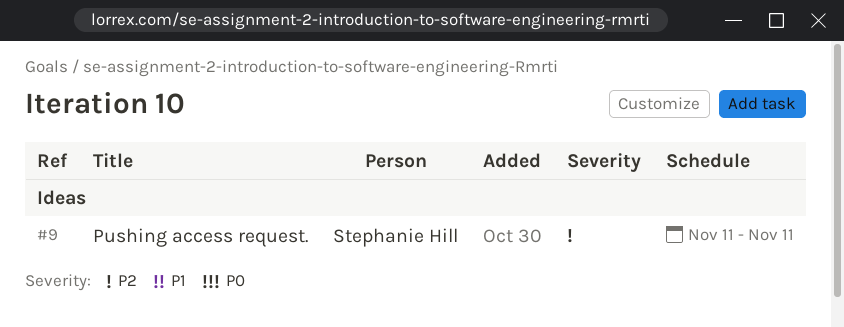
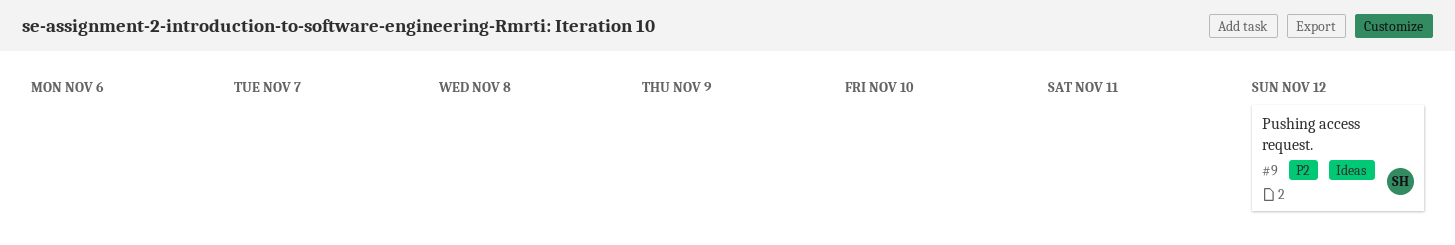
#9, due: Nov 11 -> Nov 12

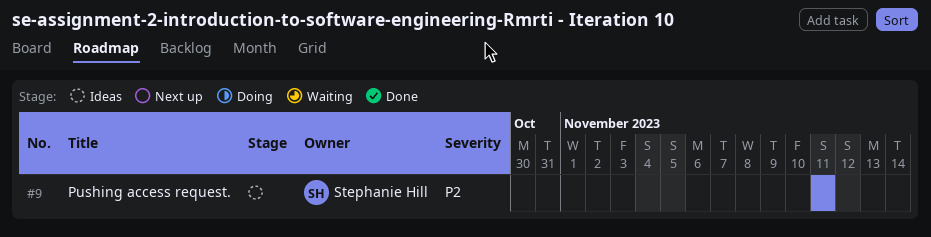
#9, due: Nov 12 -> Nov 11

